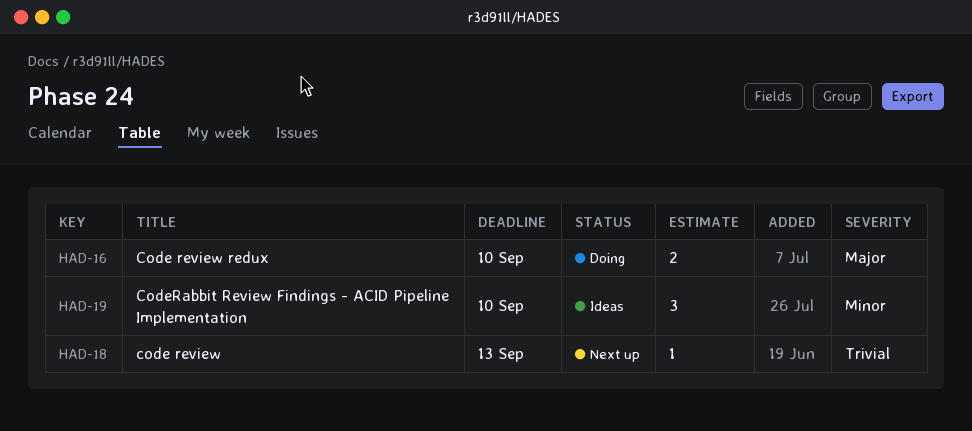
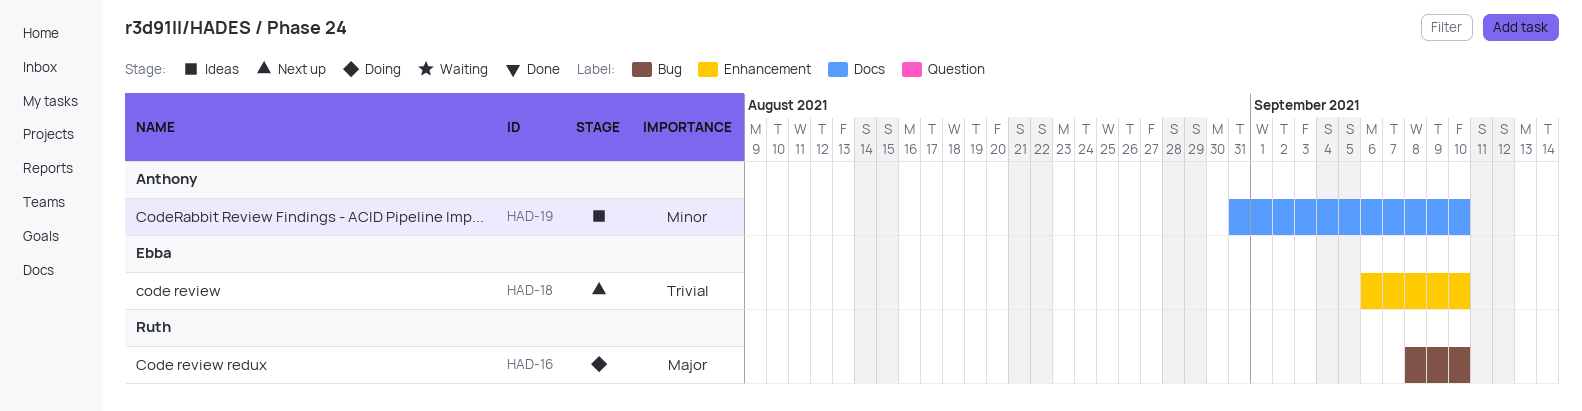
HAD-18, due: Sep 13 -> Sep 10

